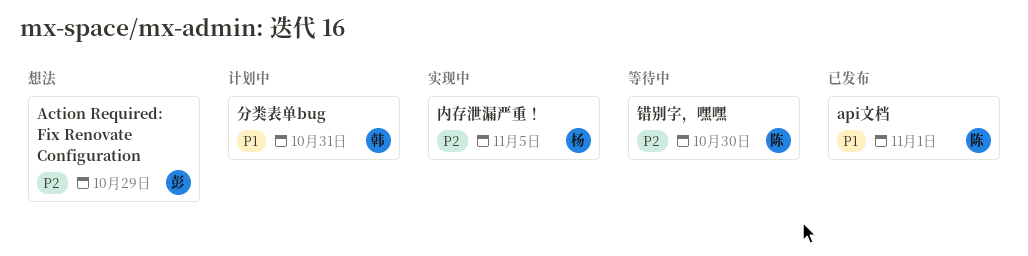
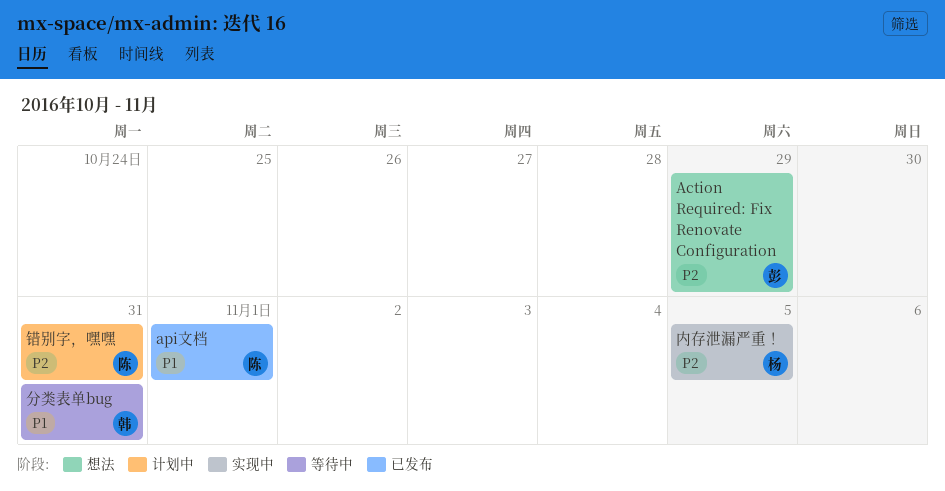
分类表单bug, status: 计划中 -> 等待中
错别字，嘿嘿, status: 等待中 -> 计划中
错别字，嘿嘿, due: Oct 30 -> Oct 31

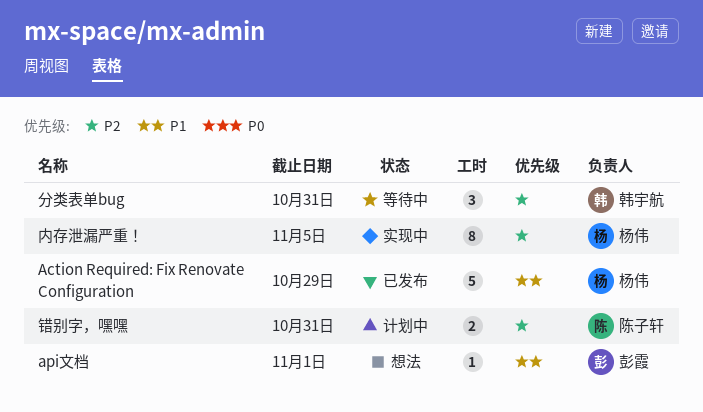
Action Required: Fix Renovate Configuration, status: 想法 -> 已发布
Action Required: Fix Renovate Configuration, owner: 彭霞 -> 杨伟
Action Required: Fix Renovate Configuration, priority: P2 -> P1
api文档, status: 已发布 -> 想法
api文档, owner: 陈子轩 -> 彭霞
分类表单bug, priority: P1 -> P2

